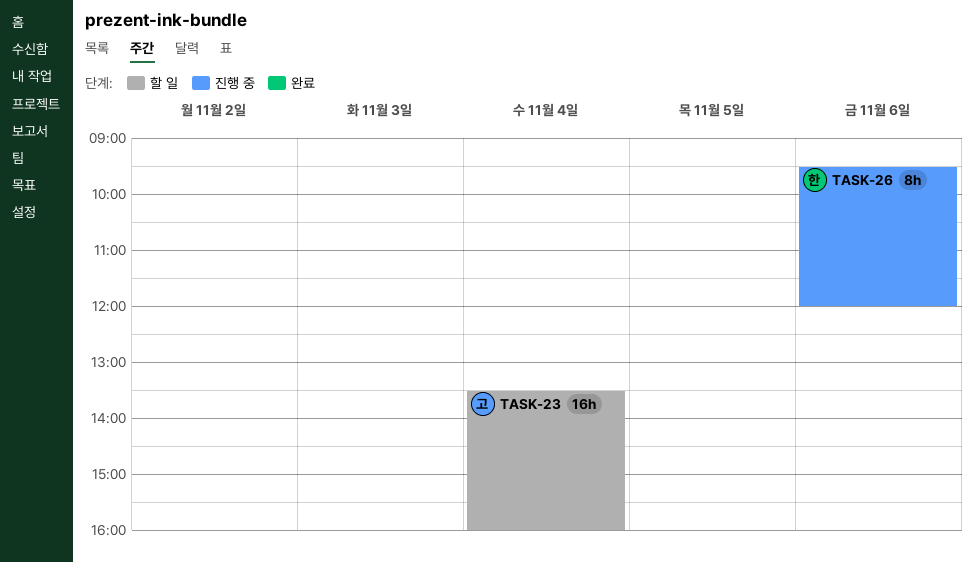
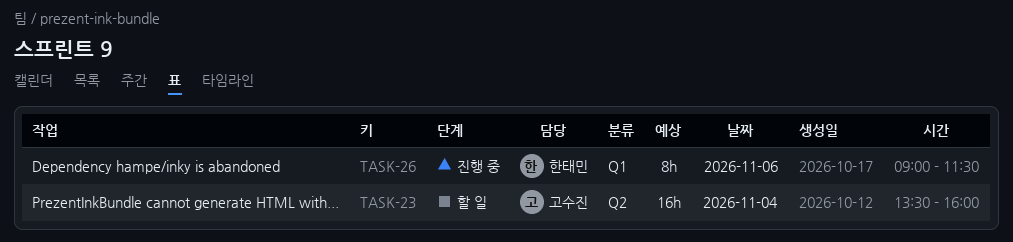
TASK-26, begins: 09:30 -> 09:00
TASK-26, ends: 12:00 -> 11:30

